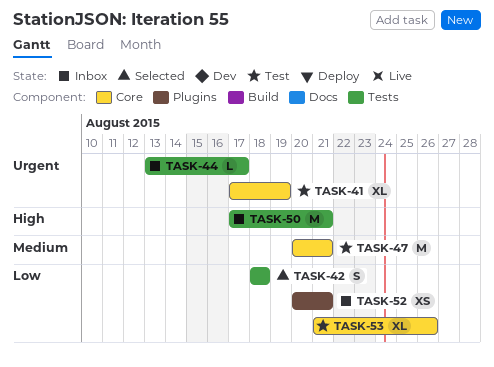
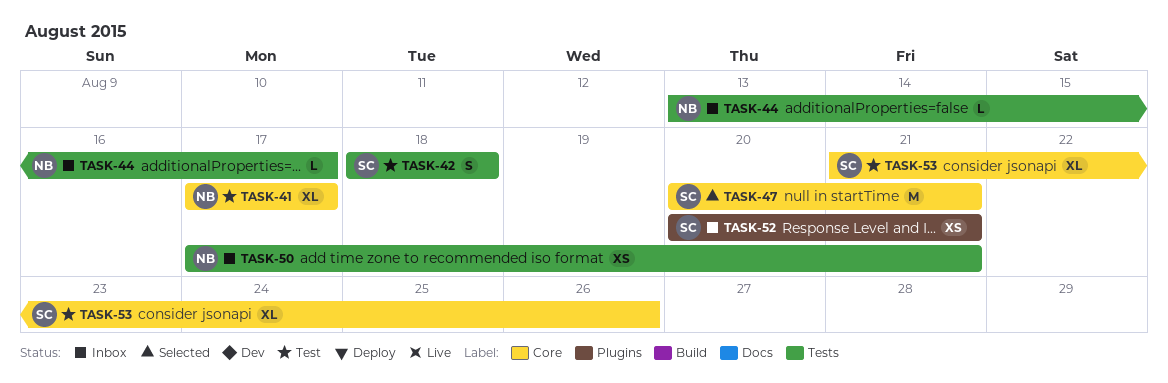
TASK-41, due: Aug 19 -> Aug 17
TASK-42, status: Selected -> Test
TASK-47, status: Test -> Selected
TASK-50, estimate: M -> XS

